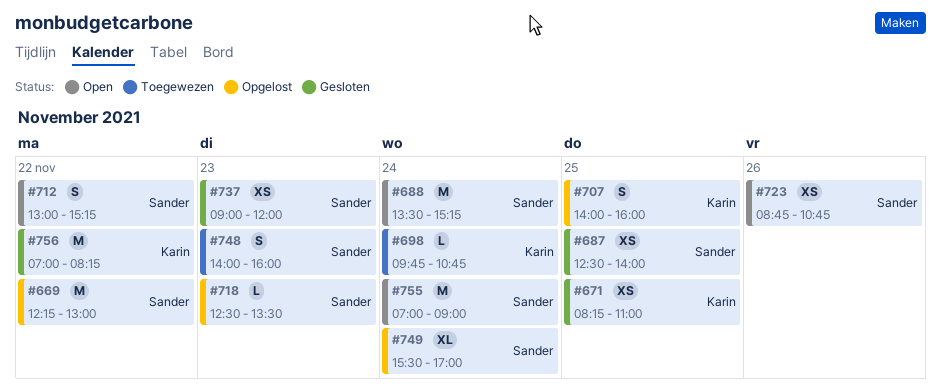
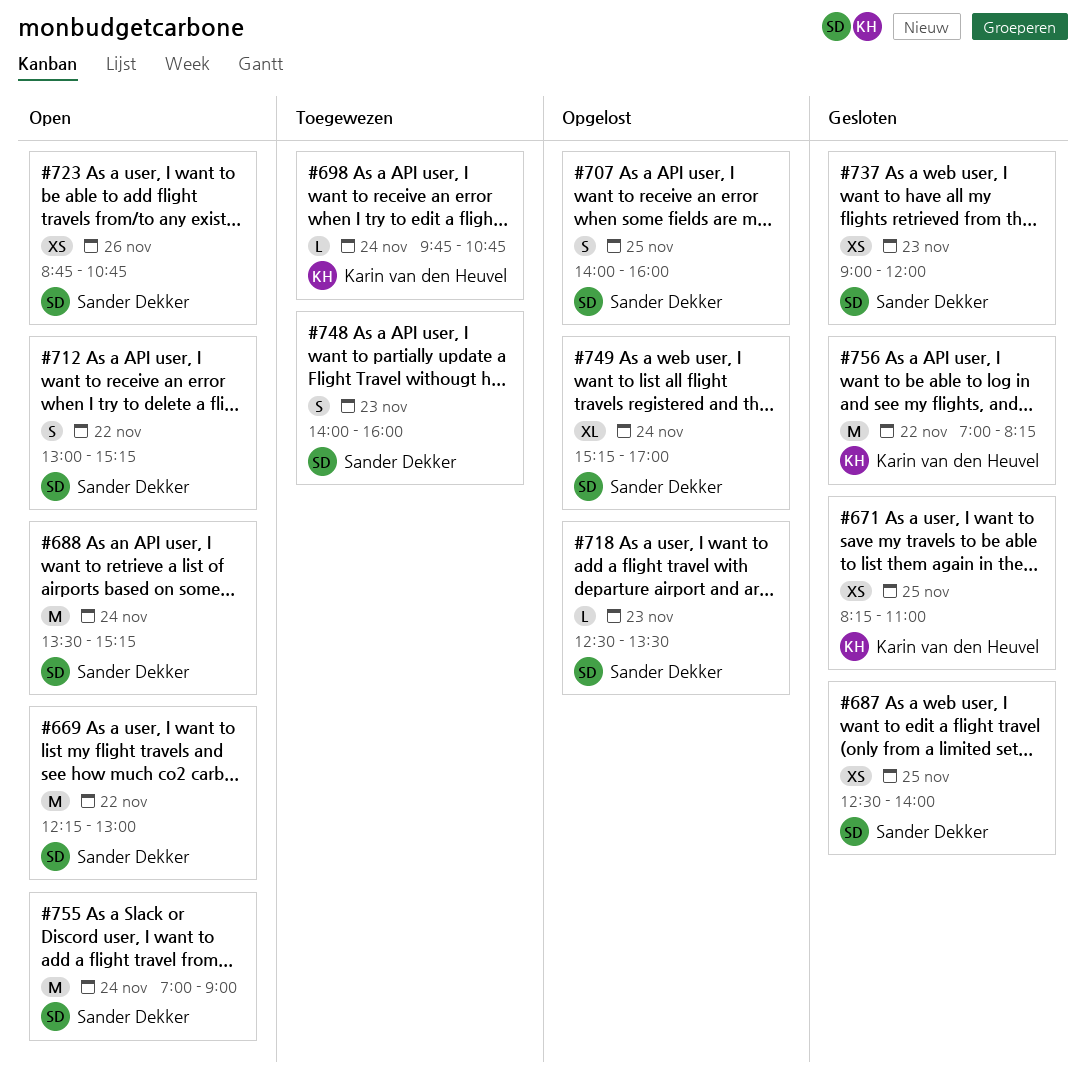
#669, status: Opgelost -> Open
#707, owner: Karin van den Heuvel -> Sander Dekker
#749, begins: 15:30 -> 15:15

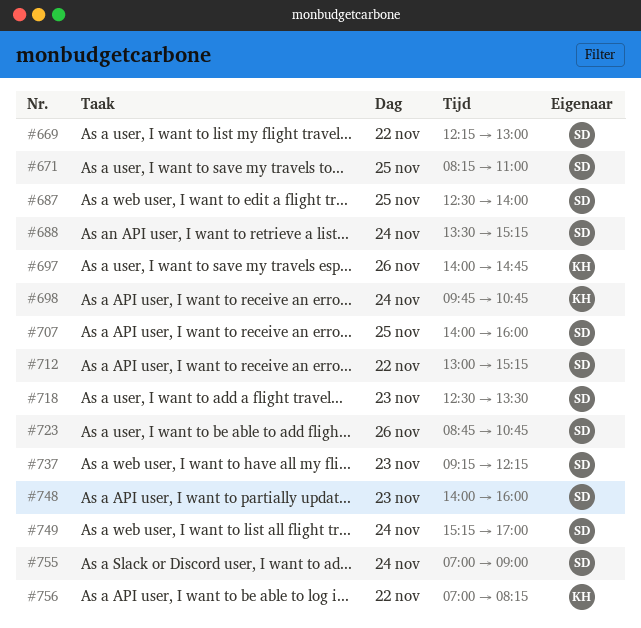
#671, owner: Karin van den Heuvel -> Sander Dekker
#697: none -> present
#737, begins: 09:00 -> 09:15
#737, ends: 12:00 -> 12:15

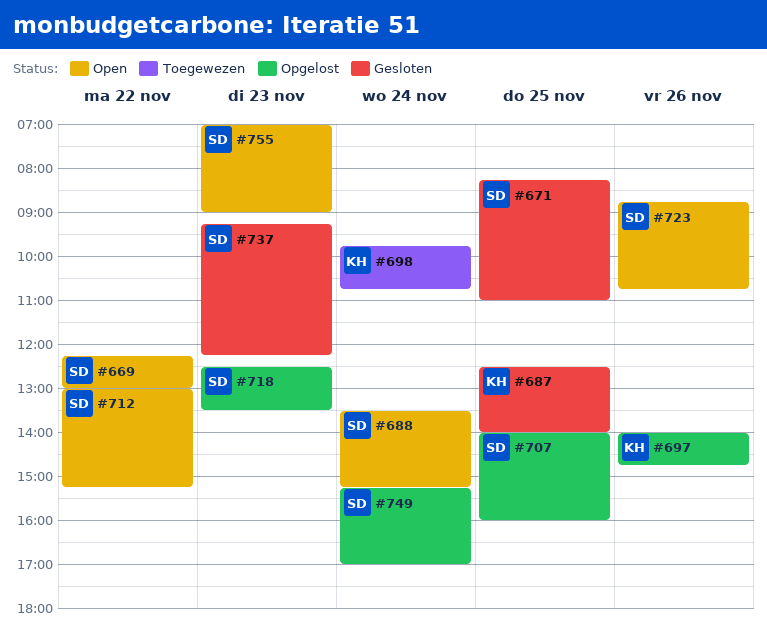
#687, owner: SD -> KH
#748: present -> none
#755, day: Nov 24 -> Nov 23
#756: present -> none

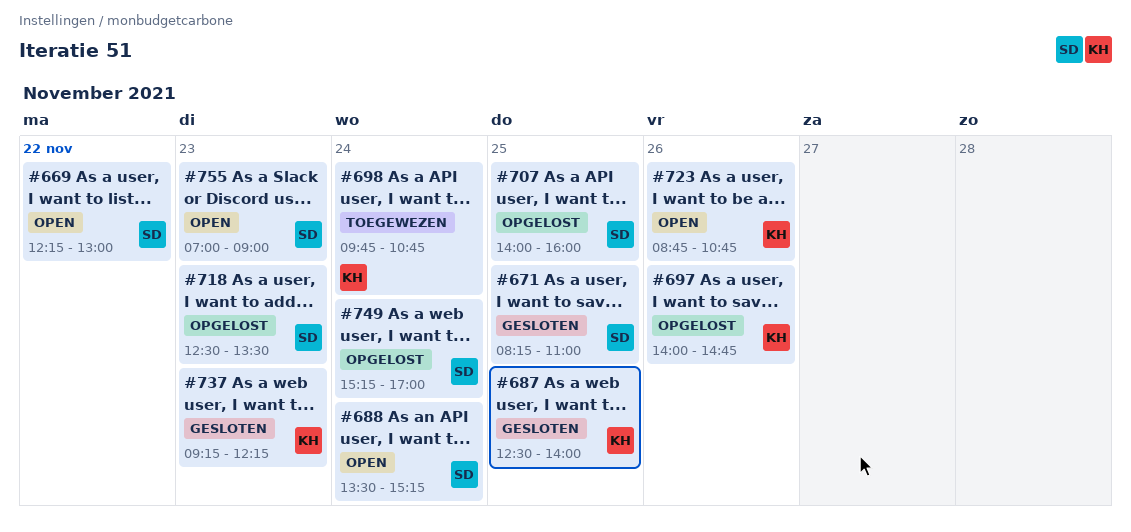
#712: present -> none
#723, owner: SD -> KH
#737, owner: SD -> KH

